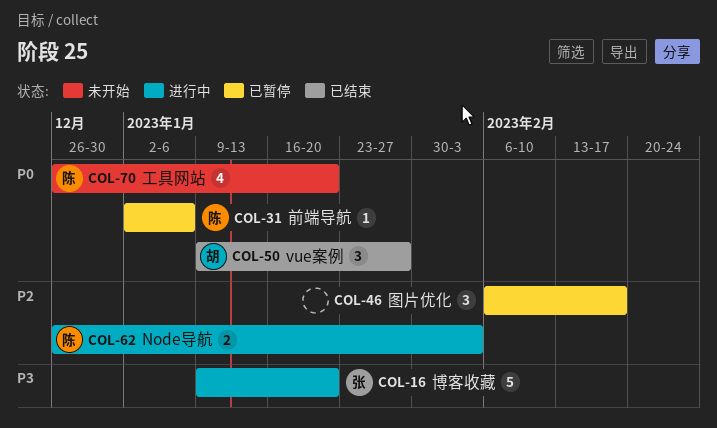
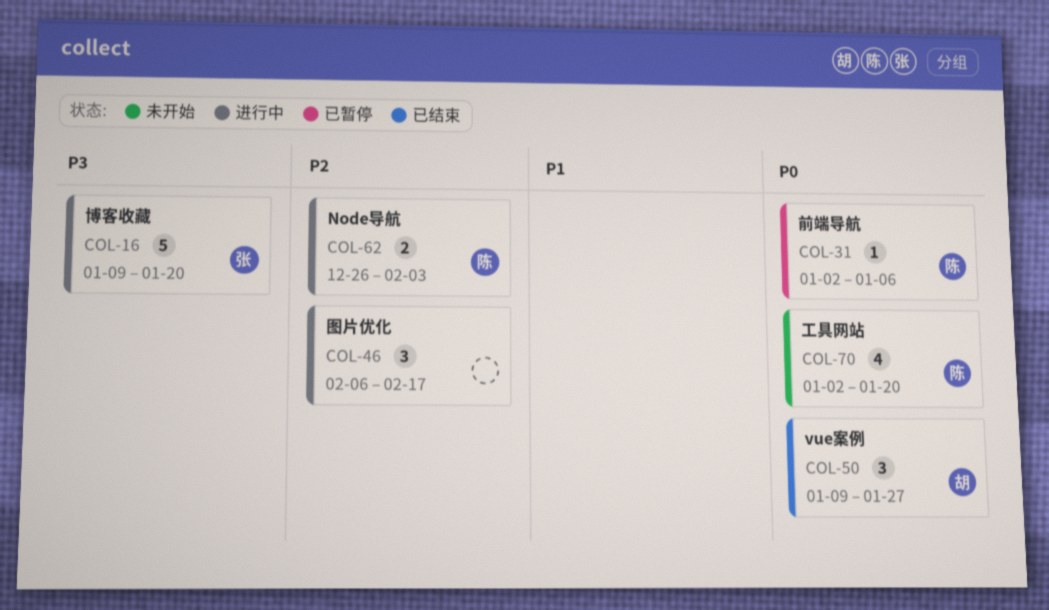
COL-46, status: 已暂停 -> 进行中
COL-70, start: Dec 26 -> Jan 2

